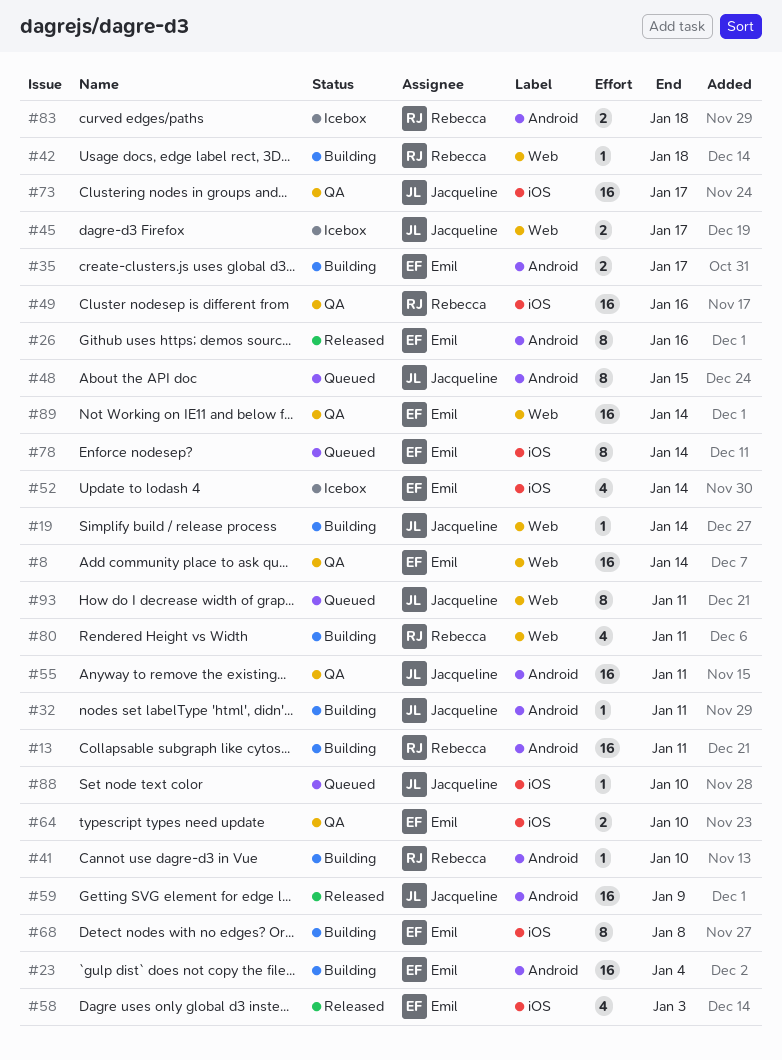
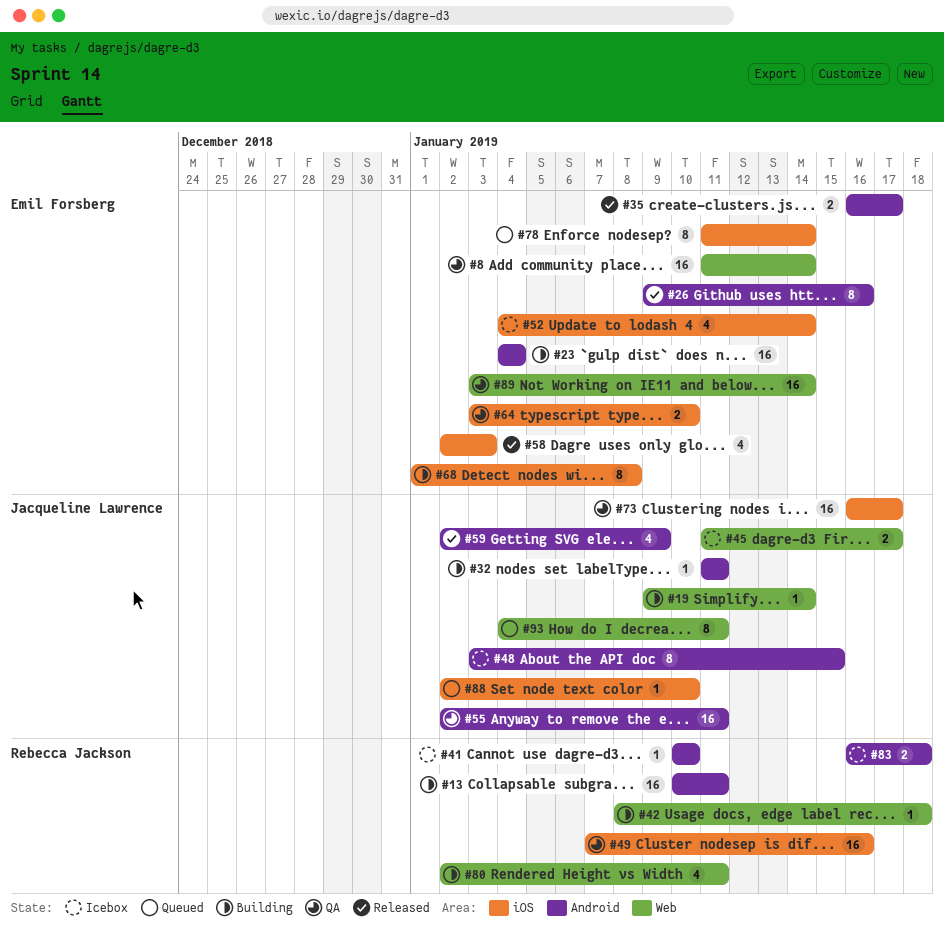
#35, status: Building -> Released
#41, status: Building -> Icebox
#48, status: Queued -> Icebox
#59, estimate: 16 -> 4

